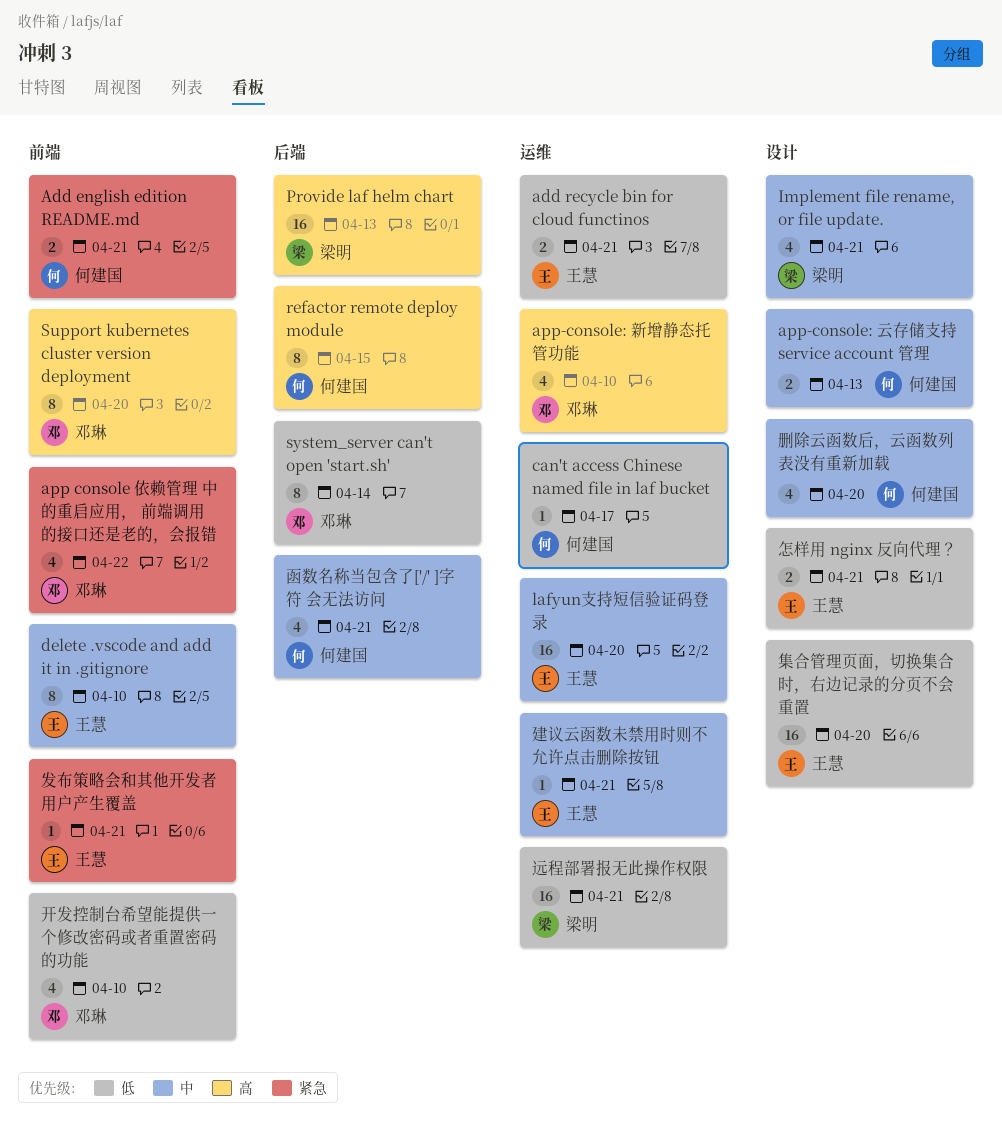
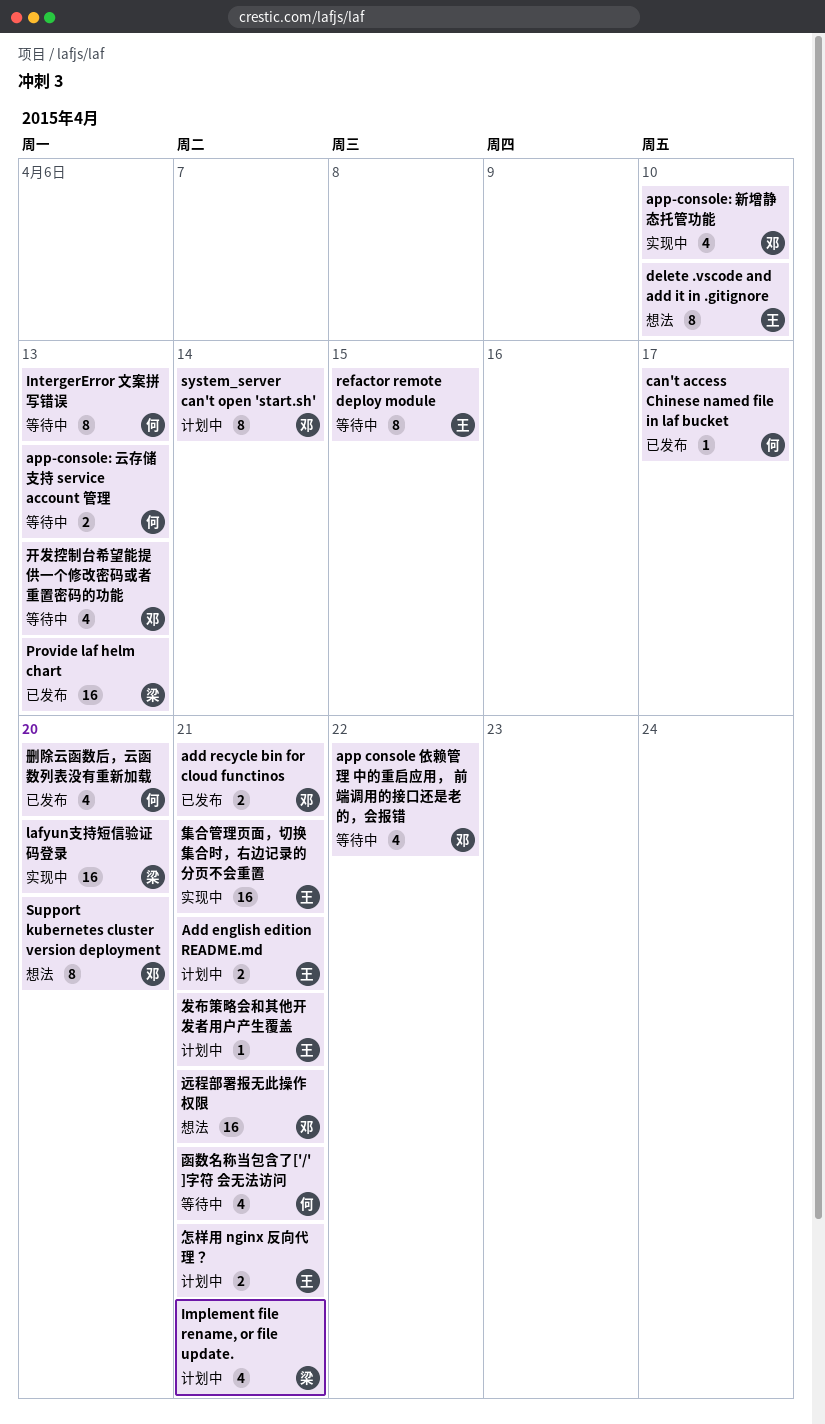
Add english edition README.md, owner: 何建国 -> 王慧
add recycle bin for cloud functinos, owner: 王慧 -> 邓琳
IntergerError 文案拼写错误: none -> present
lafyun支持短信验证码登录, owner: 王慧 -> 梁明
refactor remote deploy module, owner: 何建国 -> 王慧
建议云函数未禁用时则不允许点击删除按钮: present -> none
开发控制台希望能提供一个修改密码或者重置密码的功能, due: Apr 10 -> Apr 13
远程部署报无此操作权限, owner: 梁明 -> 邓琳
集合管理页面，切换集合时，右边记录的分页不会重置, due: Apr 20 -> Apr 21

